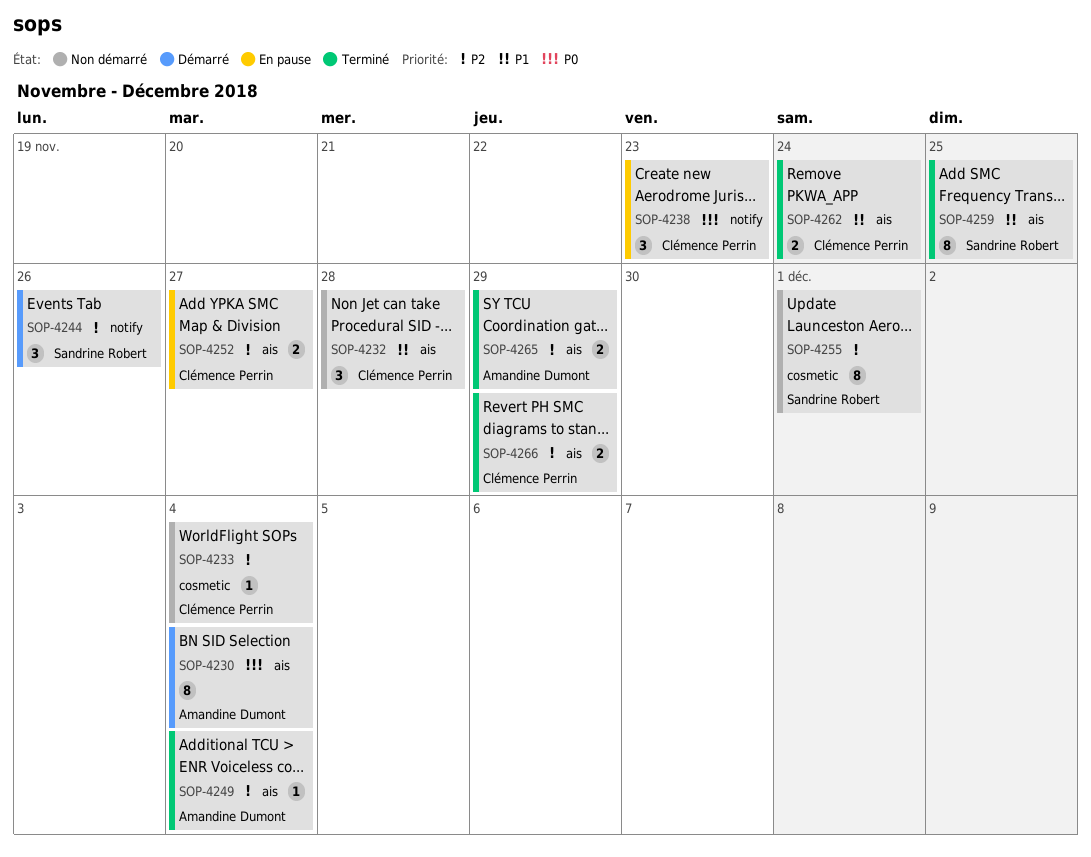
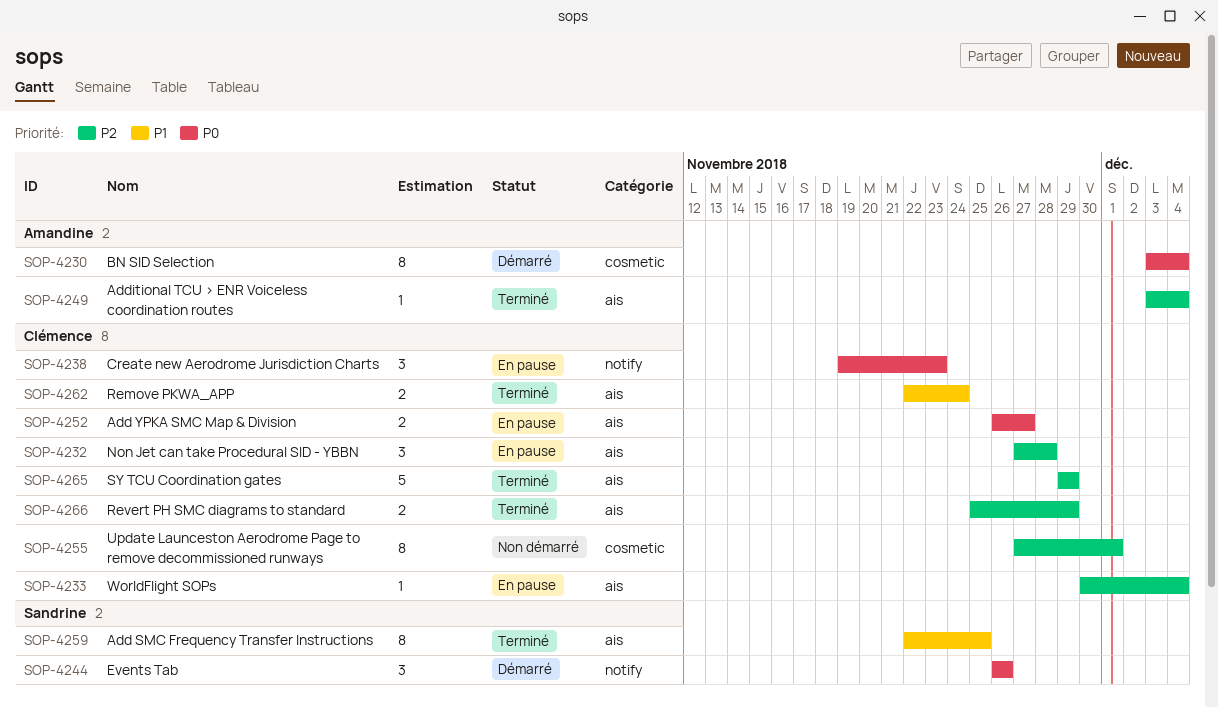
SOP-4230, label: ais -> cosmetic
SOP-4232, status: Non démarré -> En pause
SOP-4232, priority: P1 -> P2
SOP-4233, status: Non démarré -> En pause
SOP-4233, label: cosmetic -> ais
SOP-4244, priority: P2 -> P0
SOP-4252, priority: P2 -> P0
SOP-4255, owner: Sandrine Robert -> Clémence Perrin
SOP-4265, owner: Amandine Dumont -> Clémence Perrin
SOP-4265, estimate: 2 -> 5

